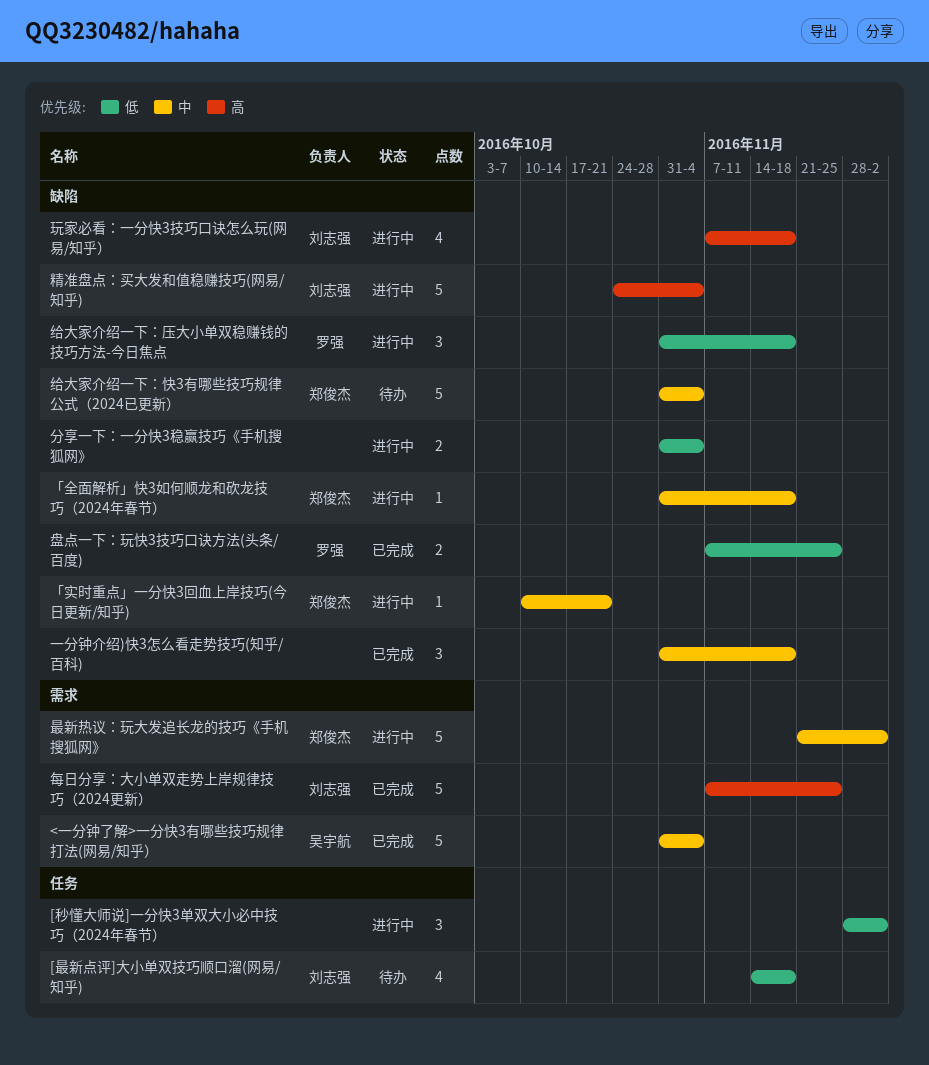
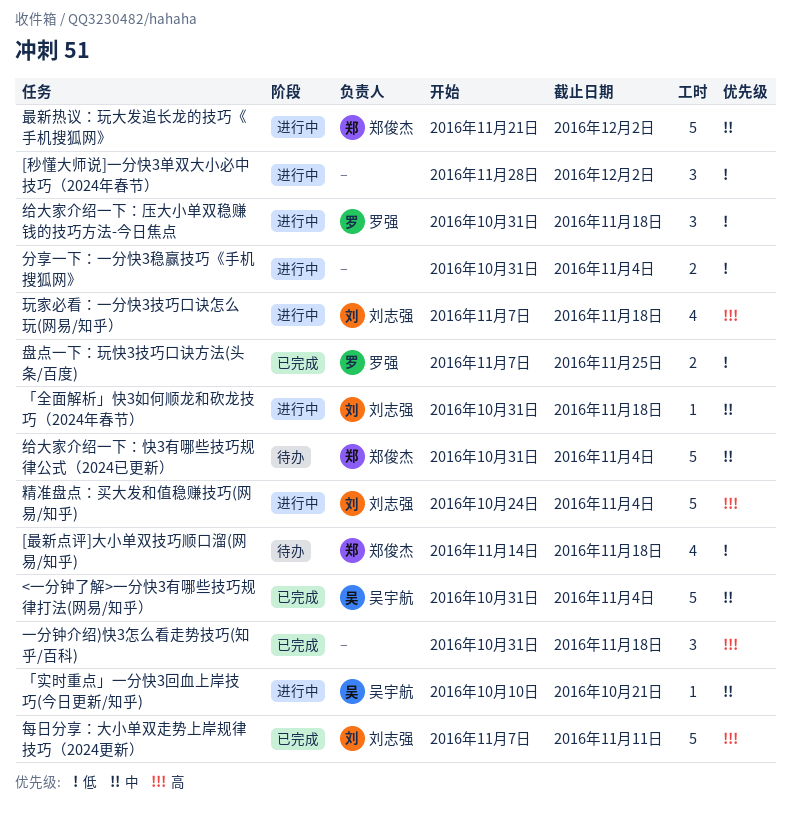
[最新点评]大小单双技巧顺口溜(网易/知乎), owner: 刘志强 -> 郑俊杰
「全面解析」快3如何顺龙和砍龙技巧（2024年春节）, owner: 郑俊杰 -> 刘志强
「实时重点」一分快3回血上岸技巧(今日更新/知乎), owner: 郑俊杰 -> 吴宇航
一分钟介绍)快3怎么看走势技巧(知乎/百科), priority: 中 -> 高
每日分享：大小单双走势上岸规律技巧（2024更新）, due: Nov 25 -> Nov 11

